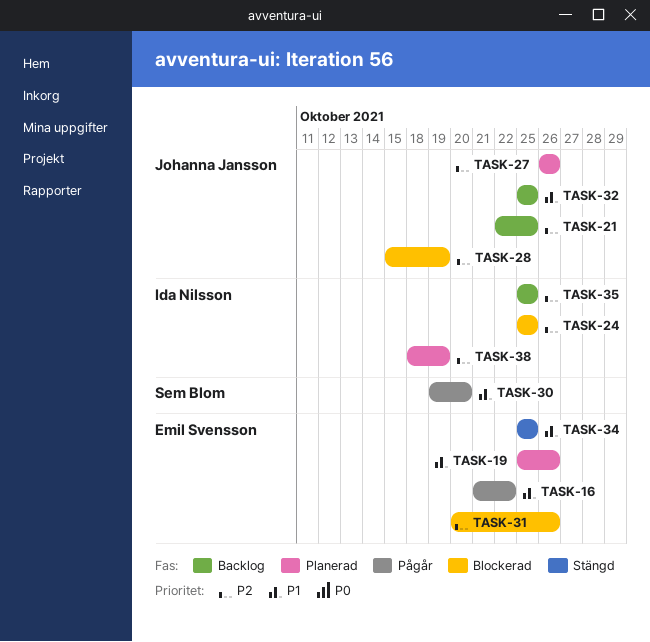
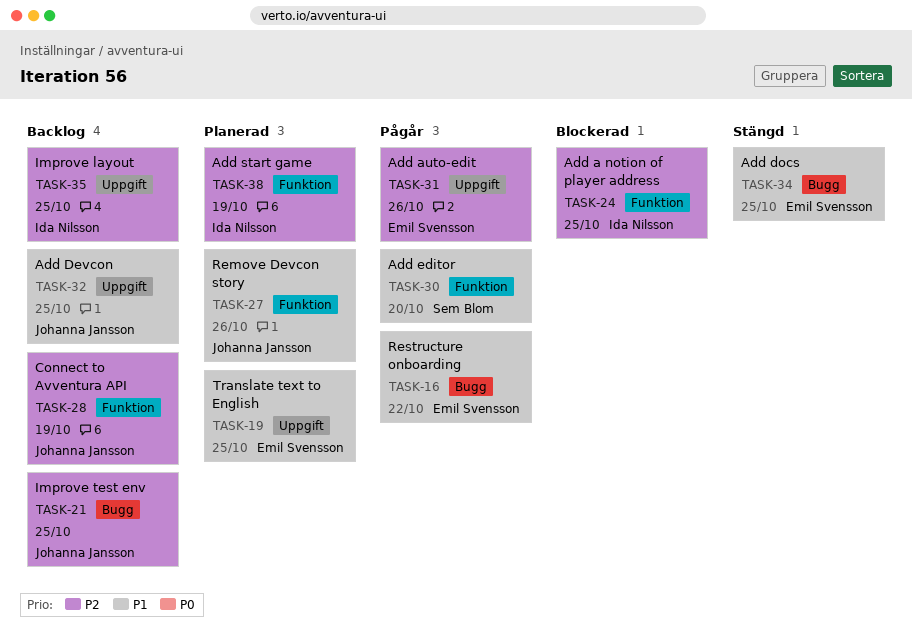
TASK-19, due: Oct 26 -> Oct 25
TASK-27, priority: P2 -> P1
TASK-28, status: Blockerad -> Backlog
TASK-31, status: Blockerad -> Pågår

